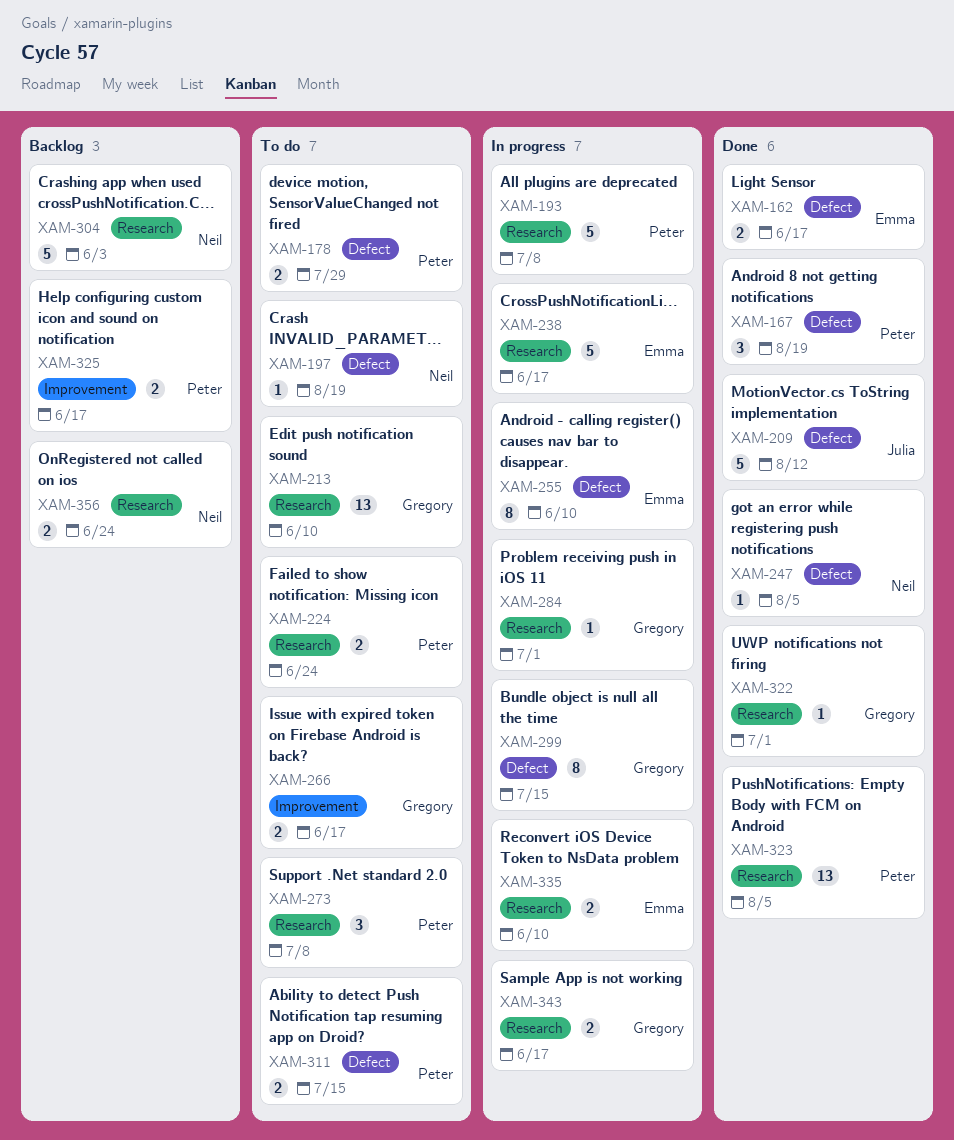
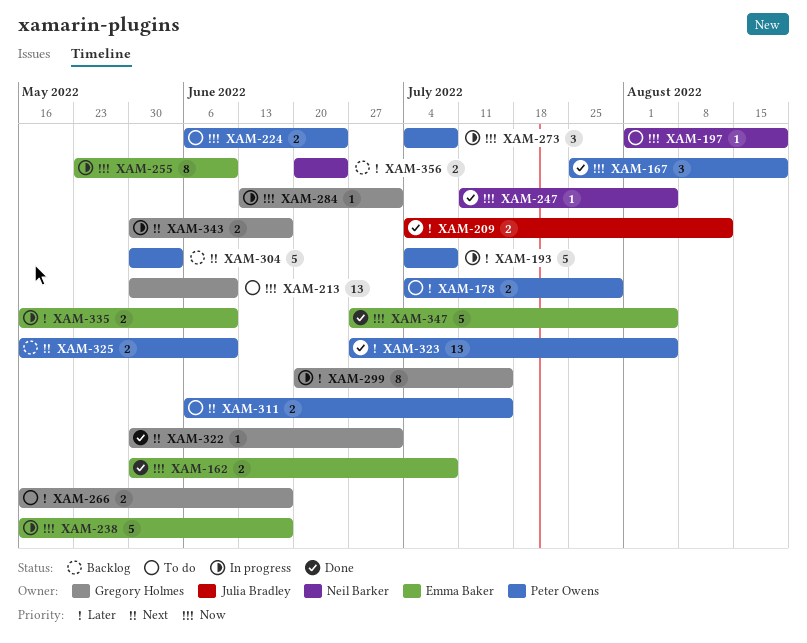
XAM-162, due: Jun 17 -> Jul 8
XAM-209, estimate: 5 -> 2
XAM-273, status: To do -> In progress
XAM-304, owner: Neil Barker -> Peter Owens
XAM-325, due: Jun 17 -> Jun 10
XAM-347: none -> present

